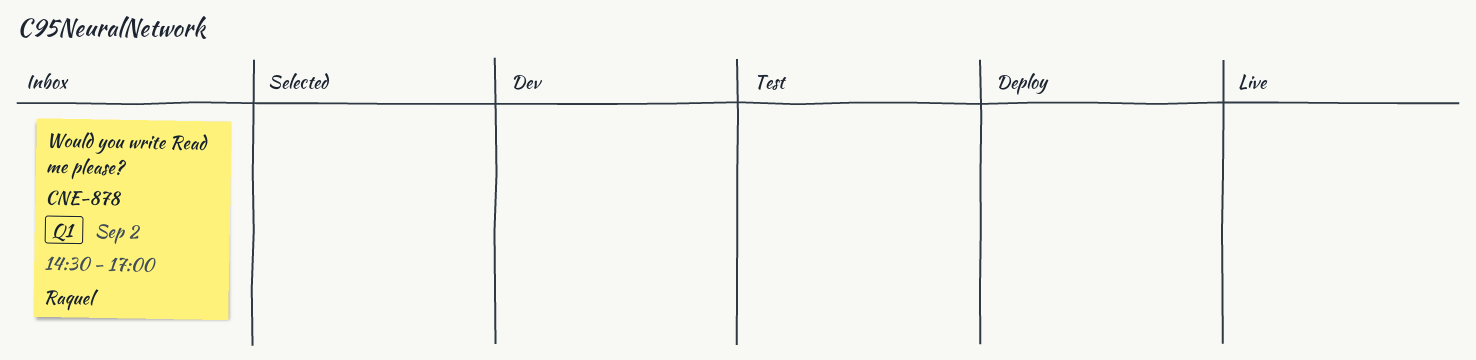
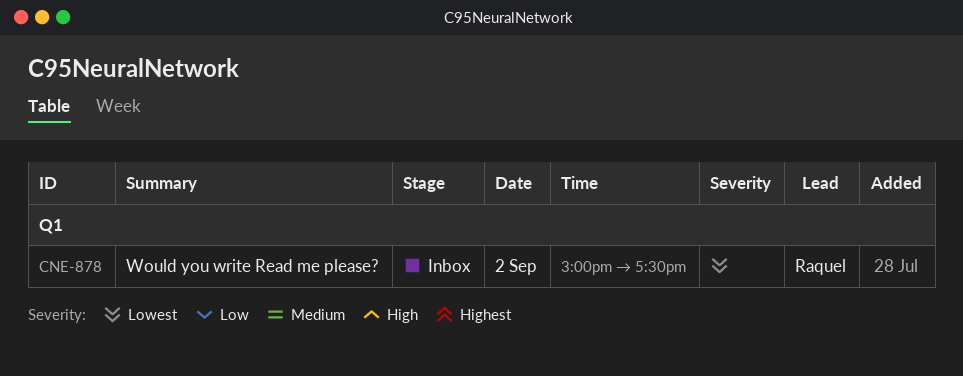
CNE-878, begins: 14:30 -> 15:00
CNE-878, ends: 17:00 -> 17:30

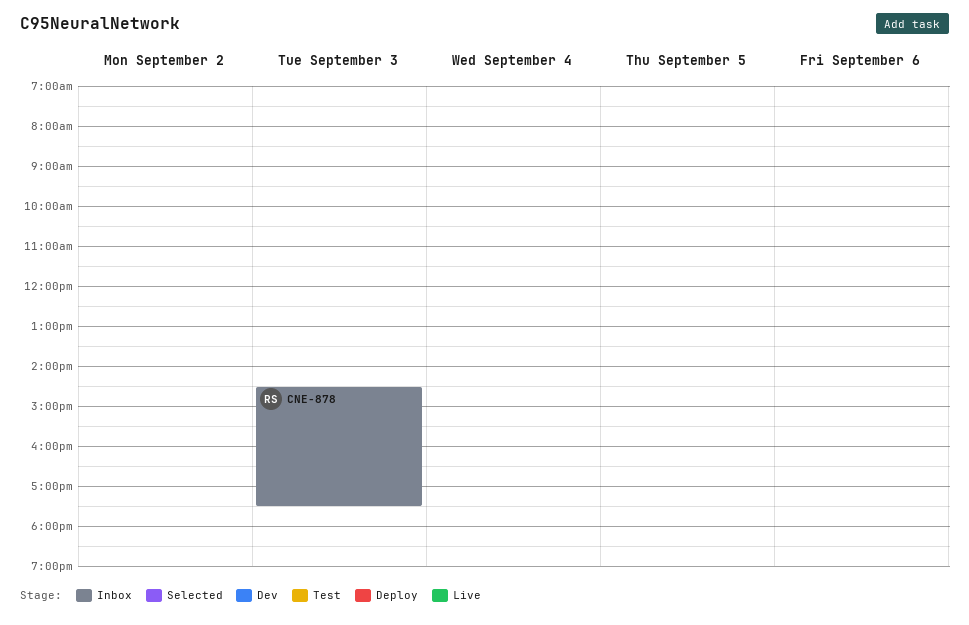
CNE-878, day: Sep 2 -> Sep 3
CNE-878, begins: 15:00 -> 14:30

